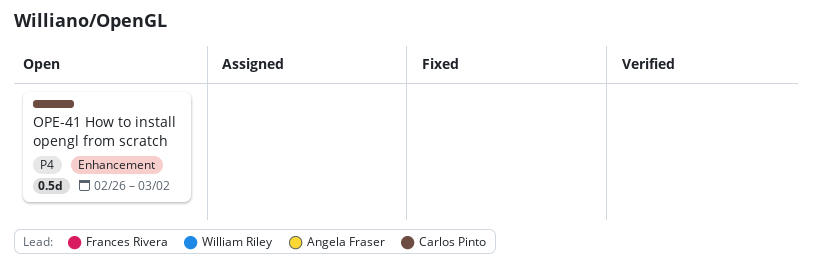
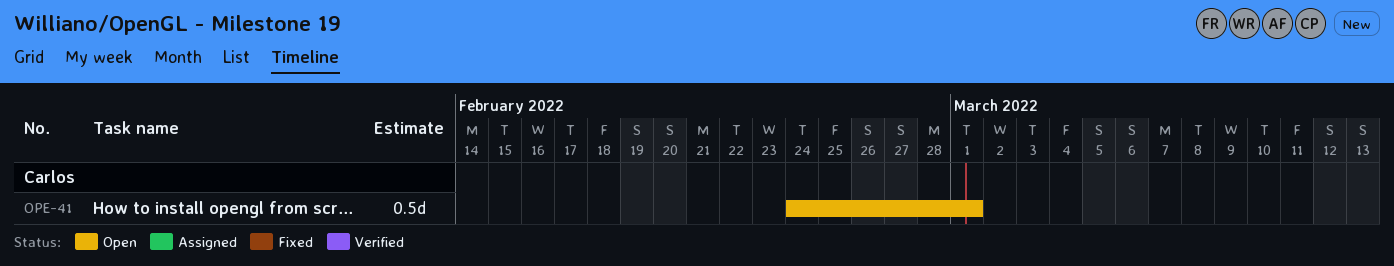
OPE-41, start: Feb 26 -> Feb 24
OPE-41, due: Mar 2 -> Mar 1

